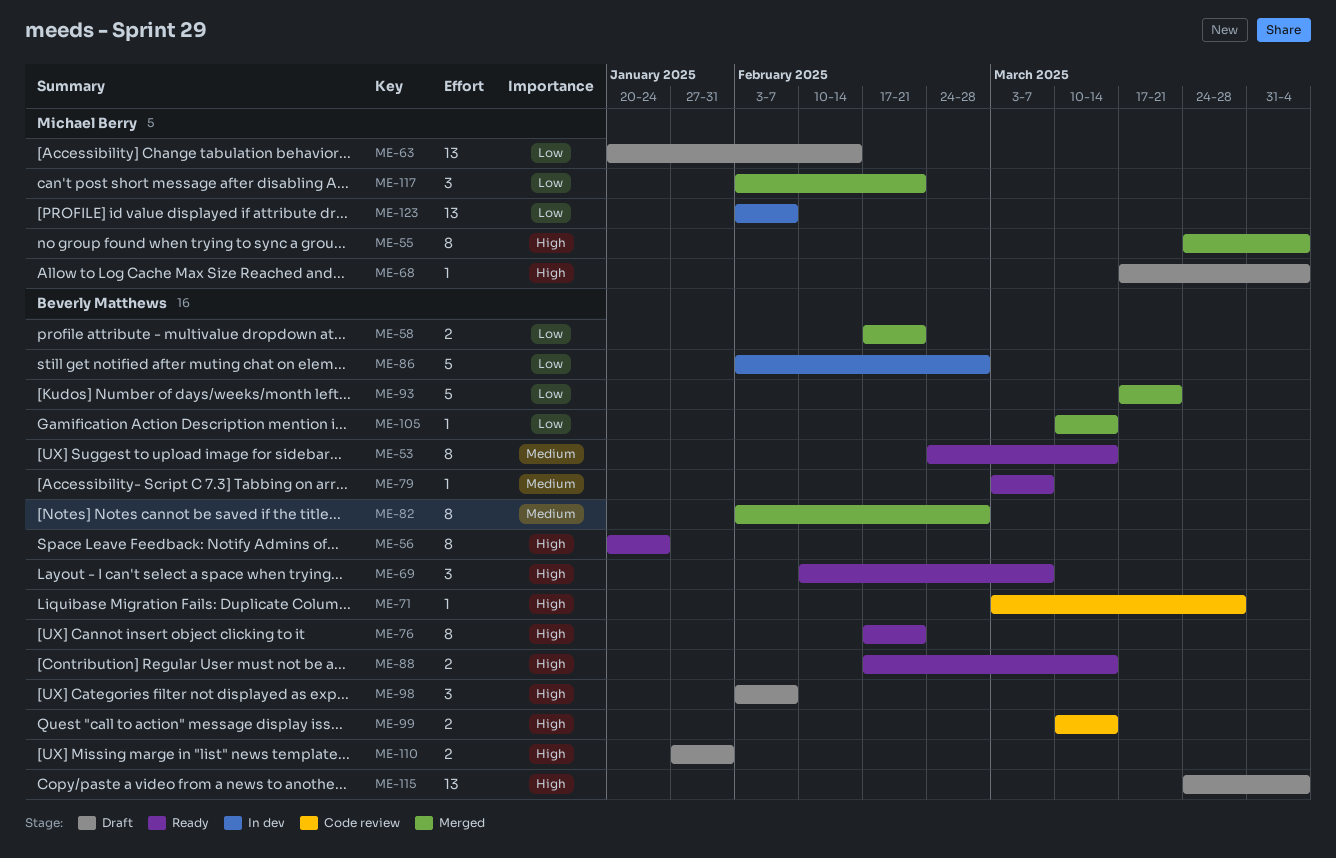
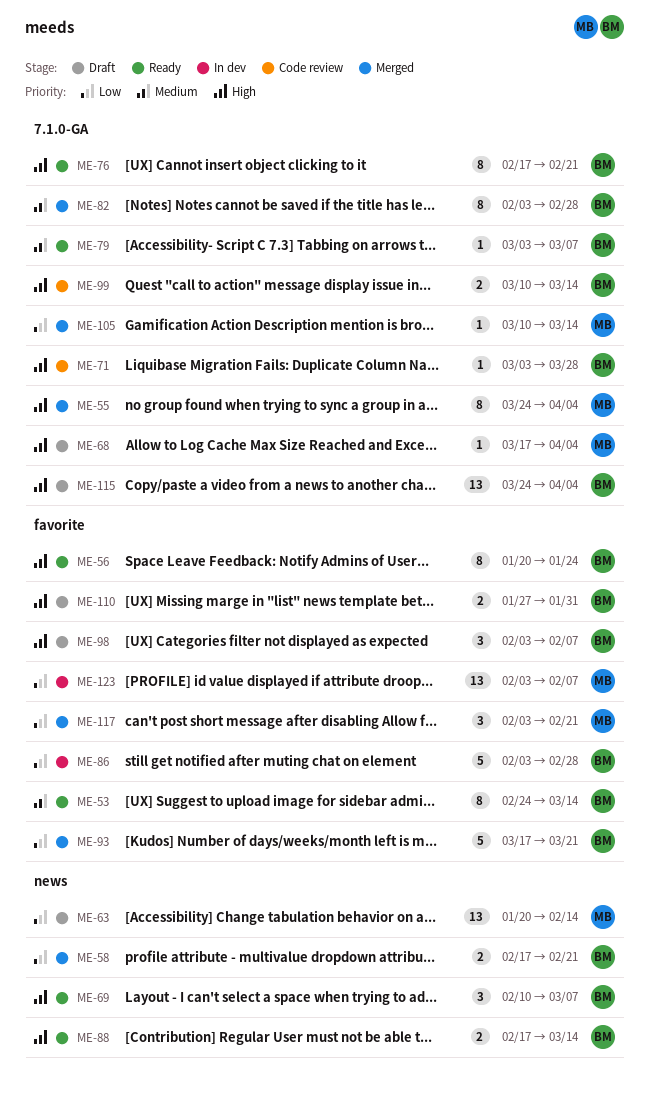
ME-105, owner: Beverly Matthews -> Michael Berry

